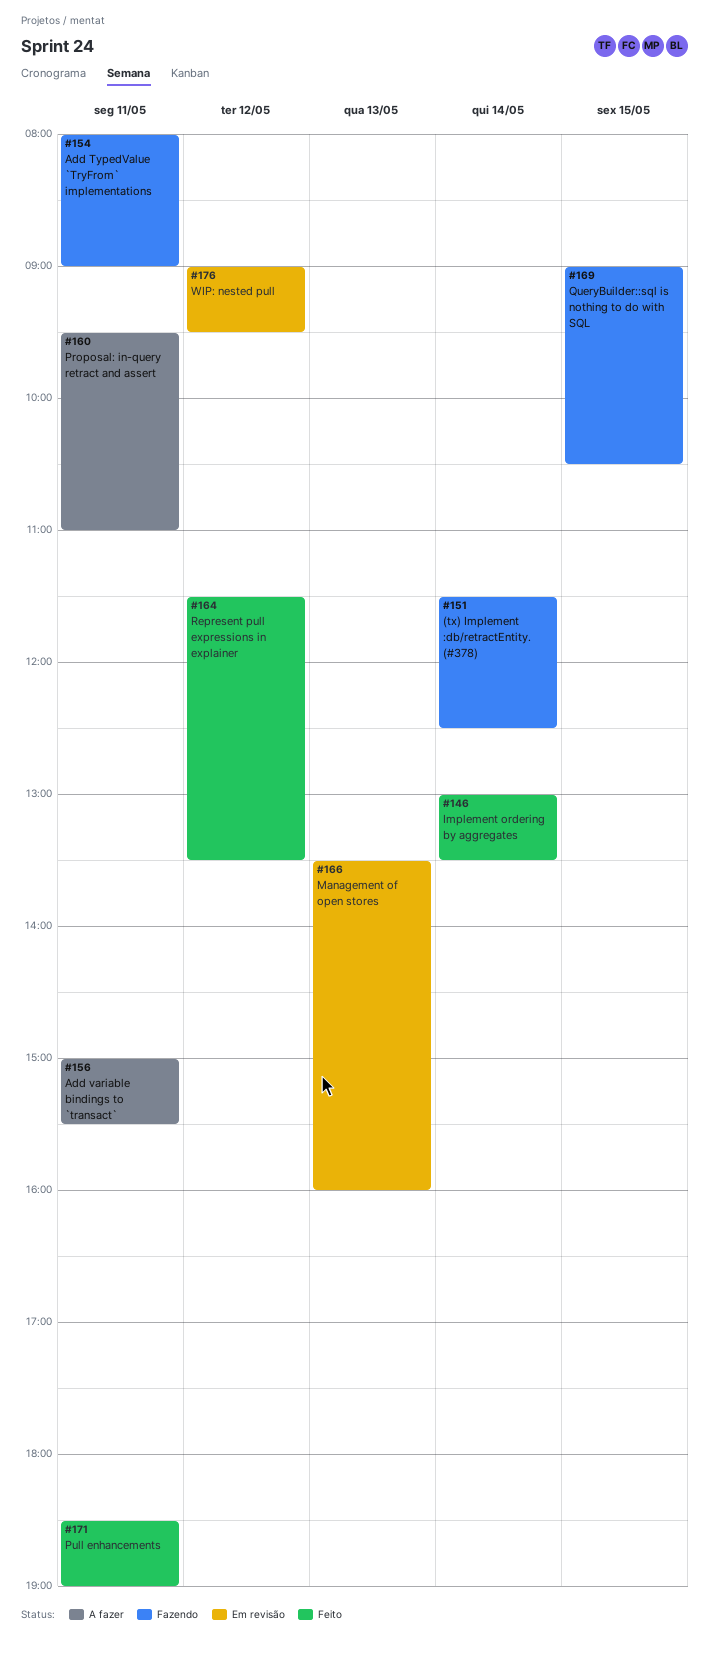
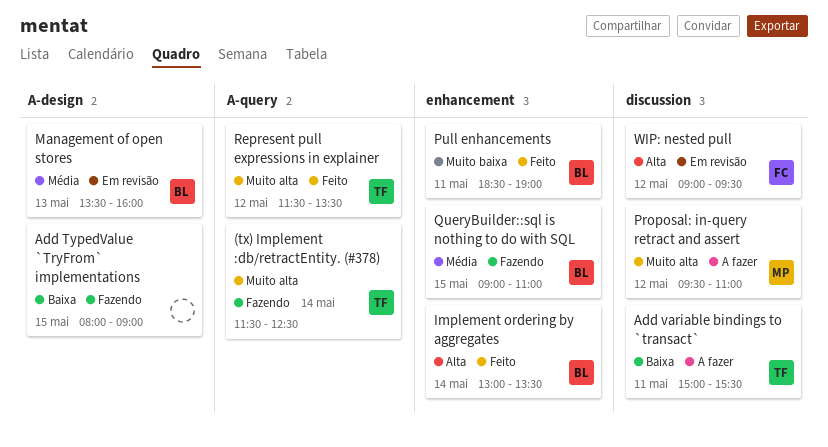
Add TypedValue `TryFrom` implementations, day: May 11 -> May 15
Proposal: in-query retract and assert, day: May 11 -> May 12
QueryBuilder::sql is nothing to do with SQL, ends: 10:30 -> 11:00

